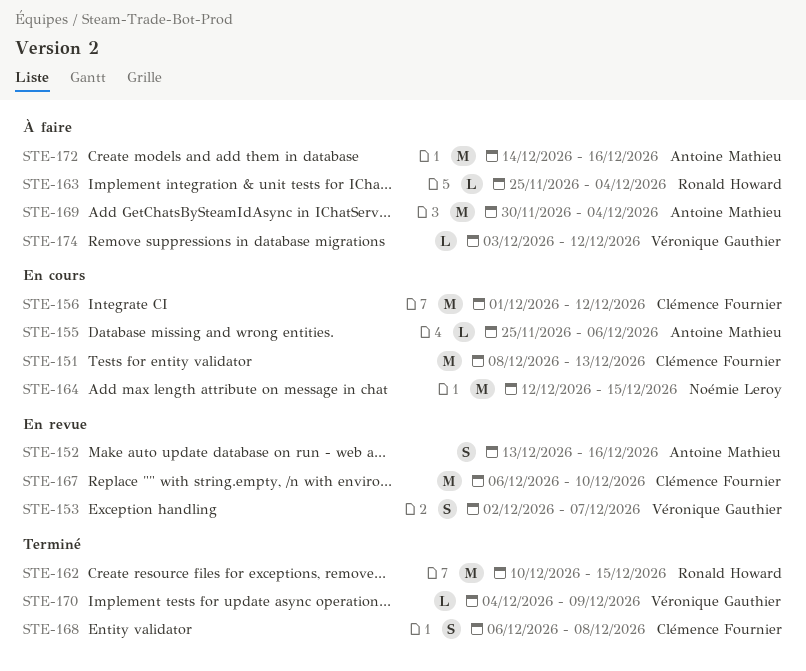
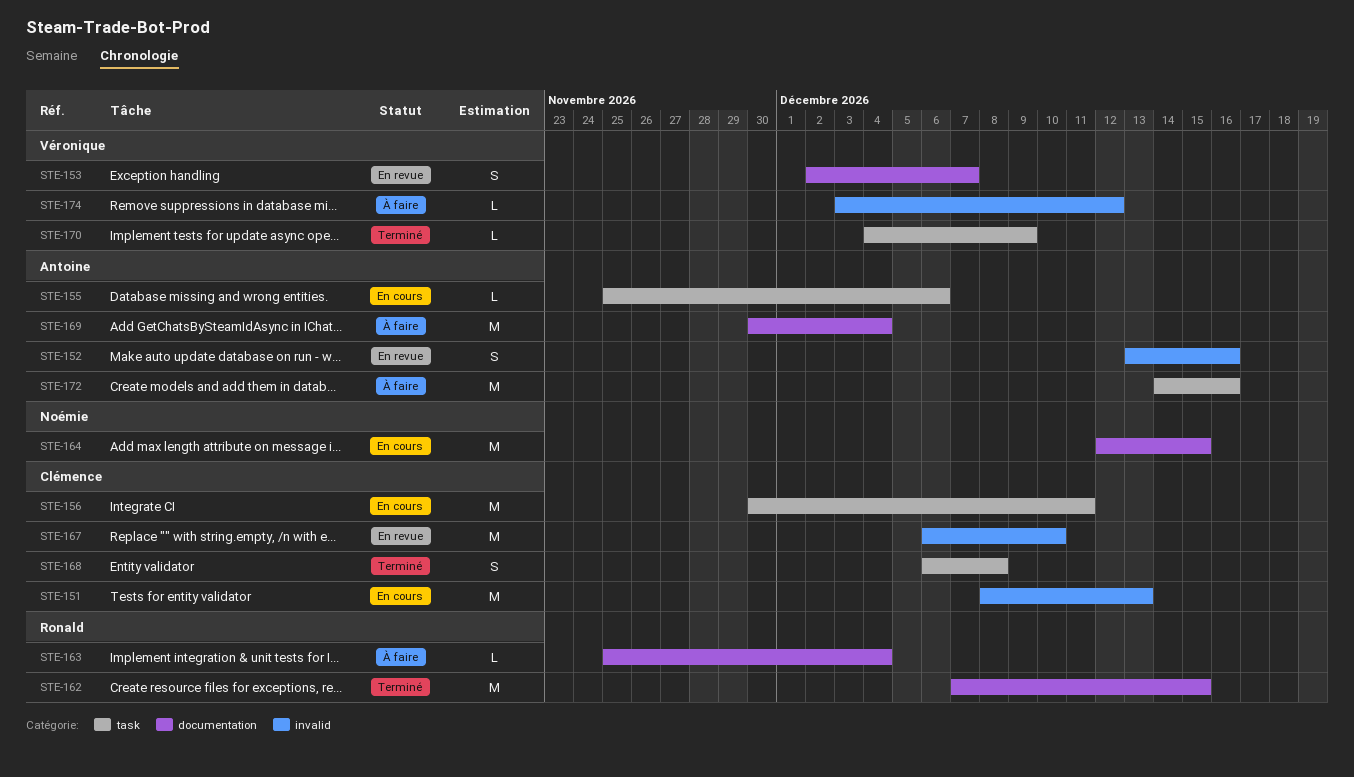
STE-156, start: Dec 1 -> Nov 30
STE-156, due: Dec 12 -> Dec 11
STE-162, start: Dec 10 -> Dec 7

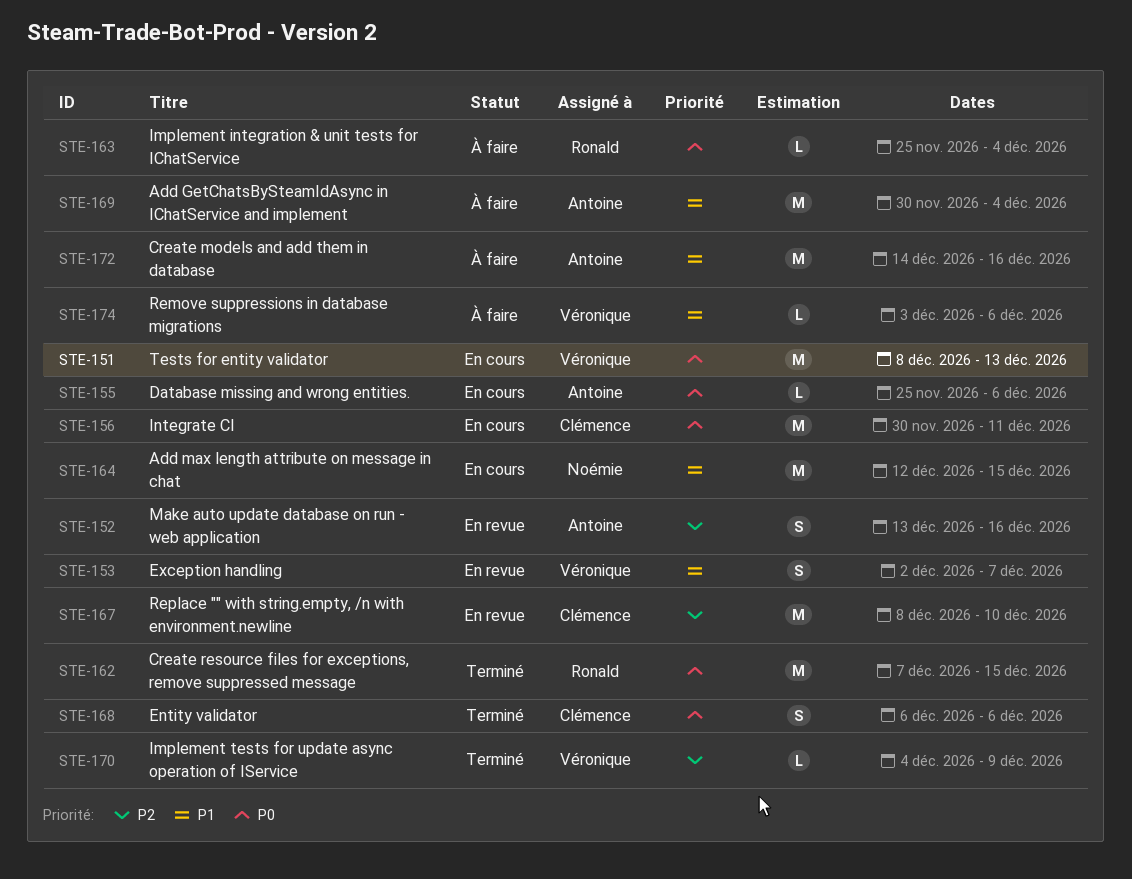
STE-151, owner: Clémence -> Véronique
STE-167, start: Dec 6 -> Dec 8
STE-168, due: Dec 8 -> Dec 6
STE-174, due: Dec 12 -> Dec 6

